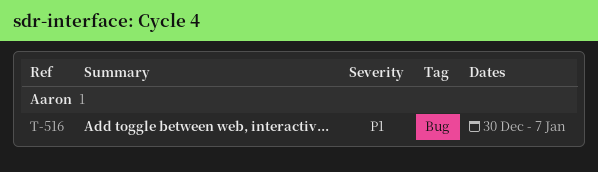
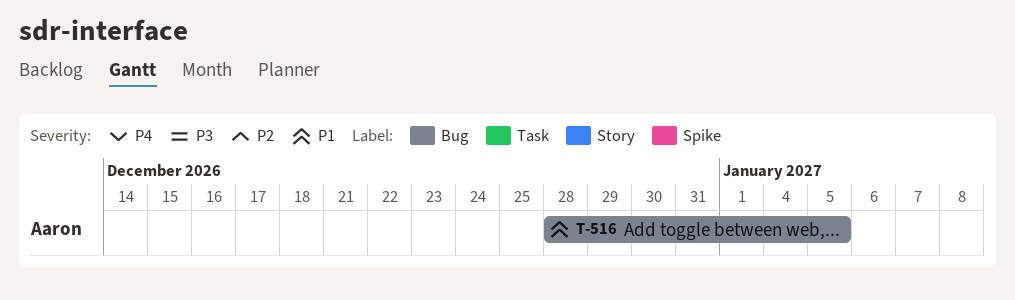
T-516, start: Dec 30 -> Dec 28
T-516, due: Jan 7 -> Jan 5

